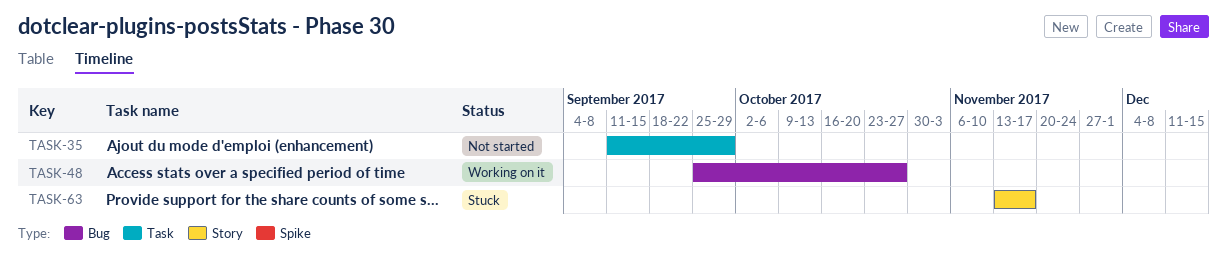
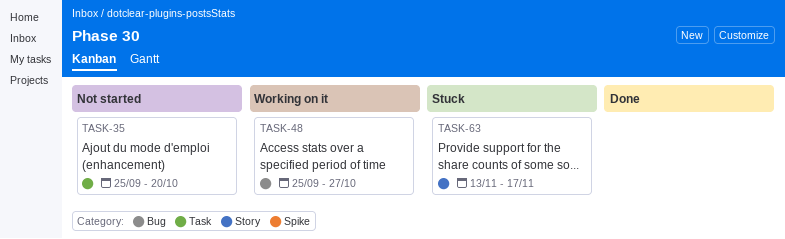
TASK-35, start: Sep 11 -> Sep 25
TASK-35, due: Sep 29 -> Oct 20

